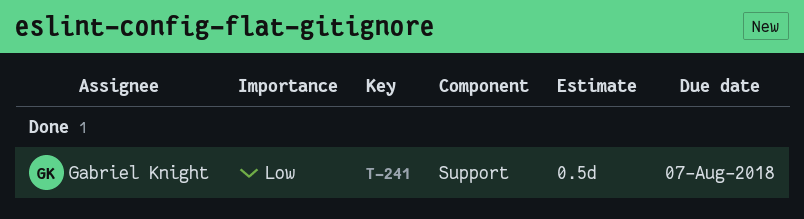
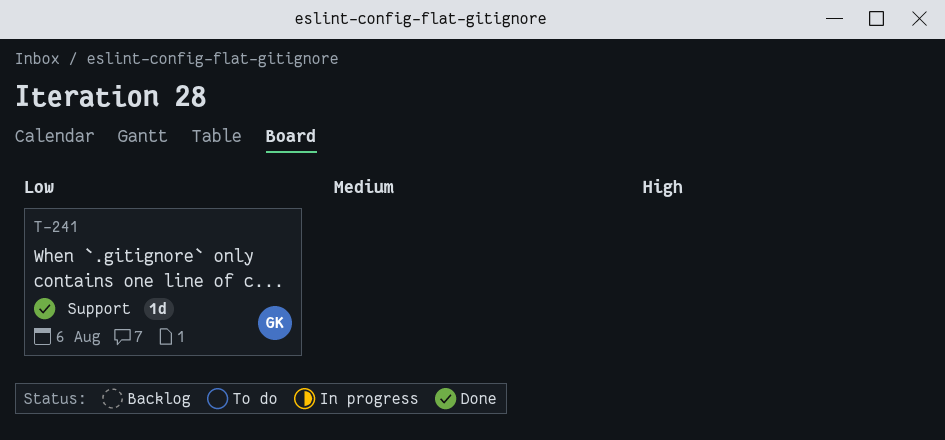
T-241, estimate: 0.5d -> 1d
T-241, due: Aug 7 -> Aug 6

